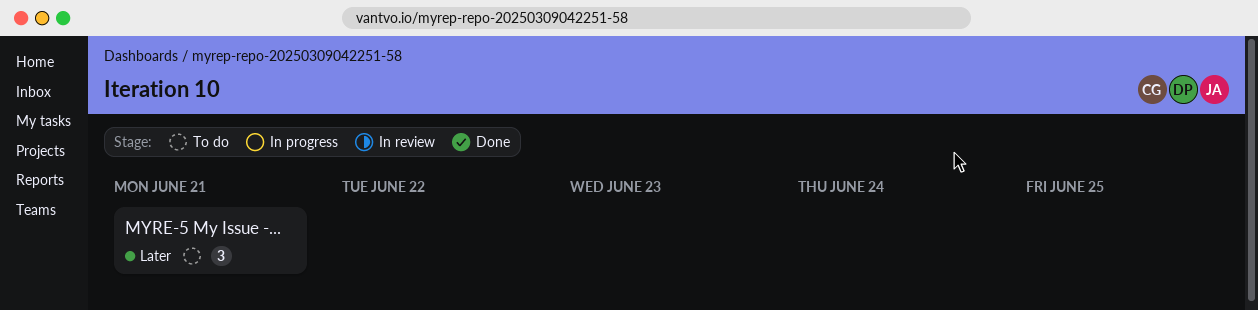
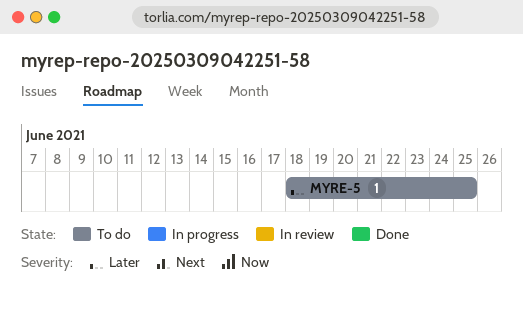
MYRE-5, estimate: 3 -> 1
MYRE-5, due: Jun 21 -> Jun 25

